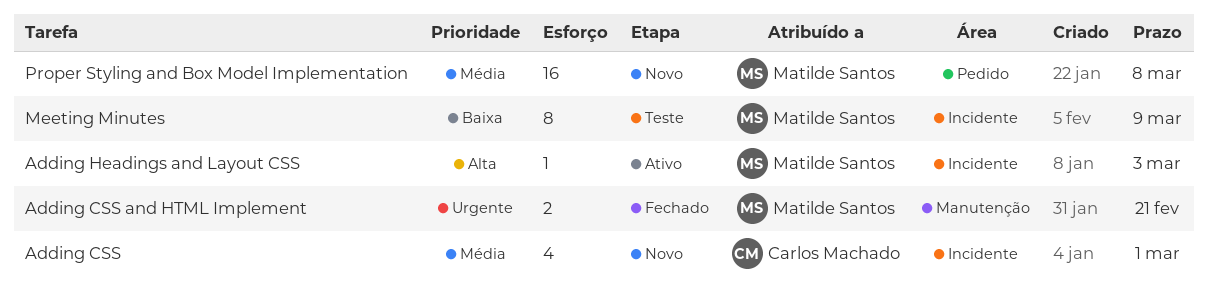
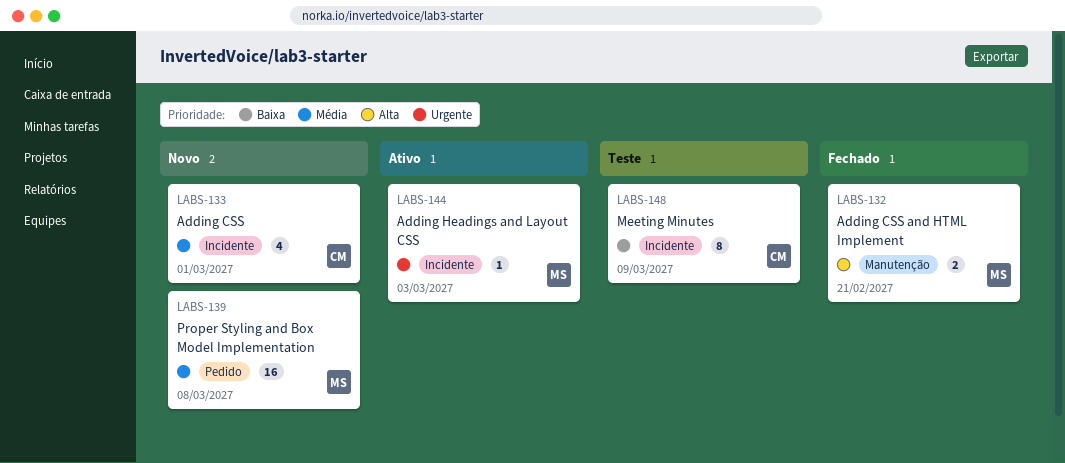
Adding CSS and HTML Implement, priority: Urgente -> Alta
Adding Headings and Layout CSS, priority: Alta -> Urgente
Meeting Minutes, owner: Matilde Santos -> Carlos Machado

